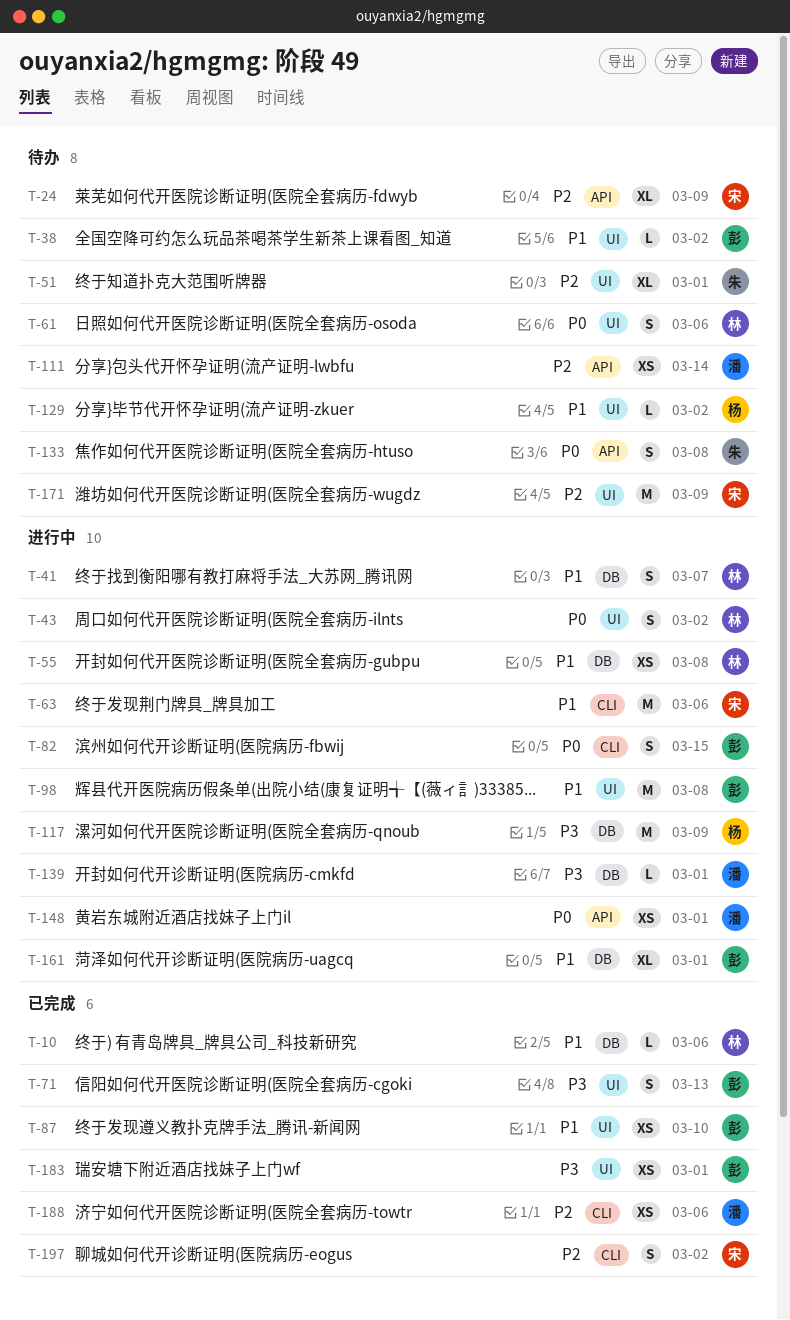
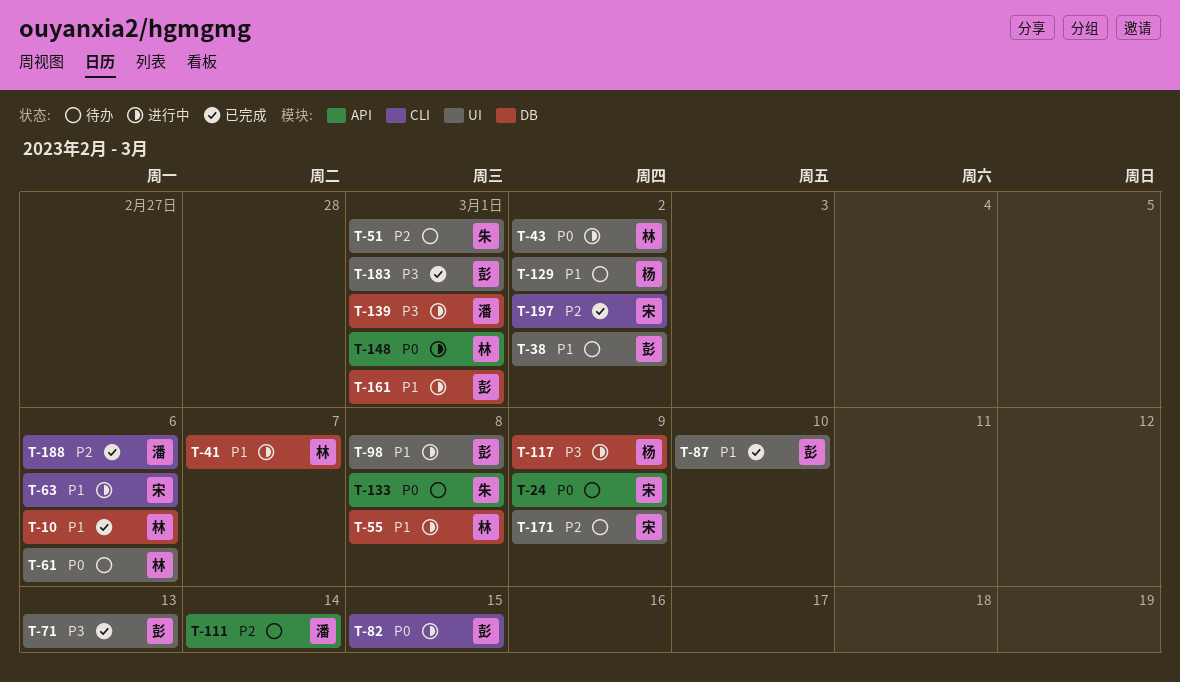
T-24, priority: P2 -> P0
T-148, owner: 潘 -> 林

